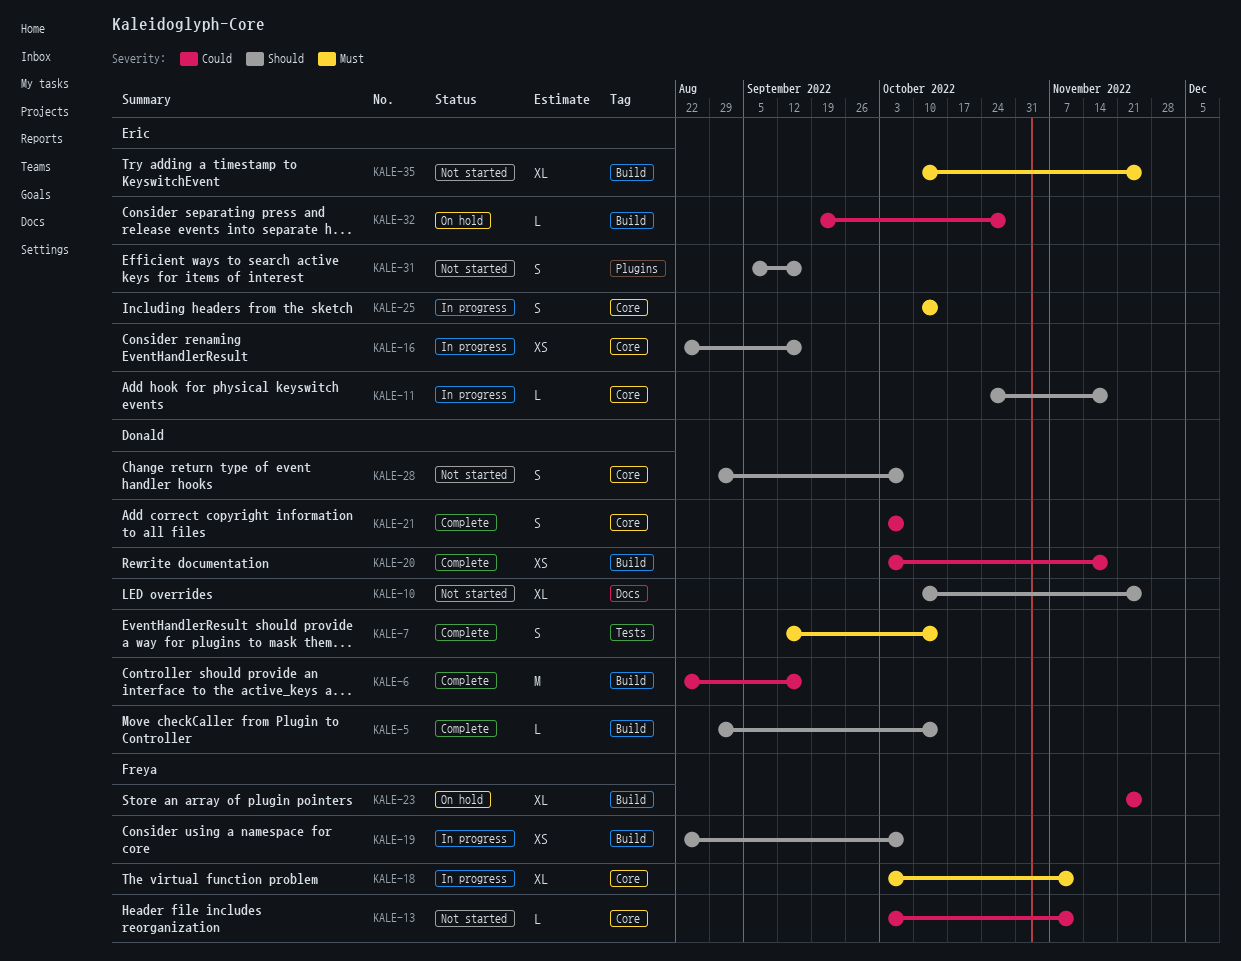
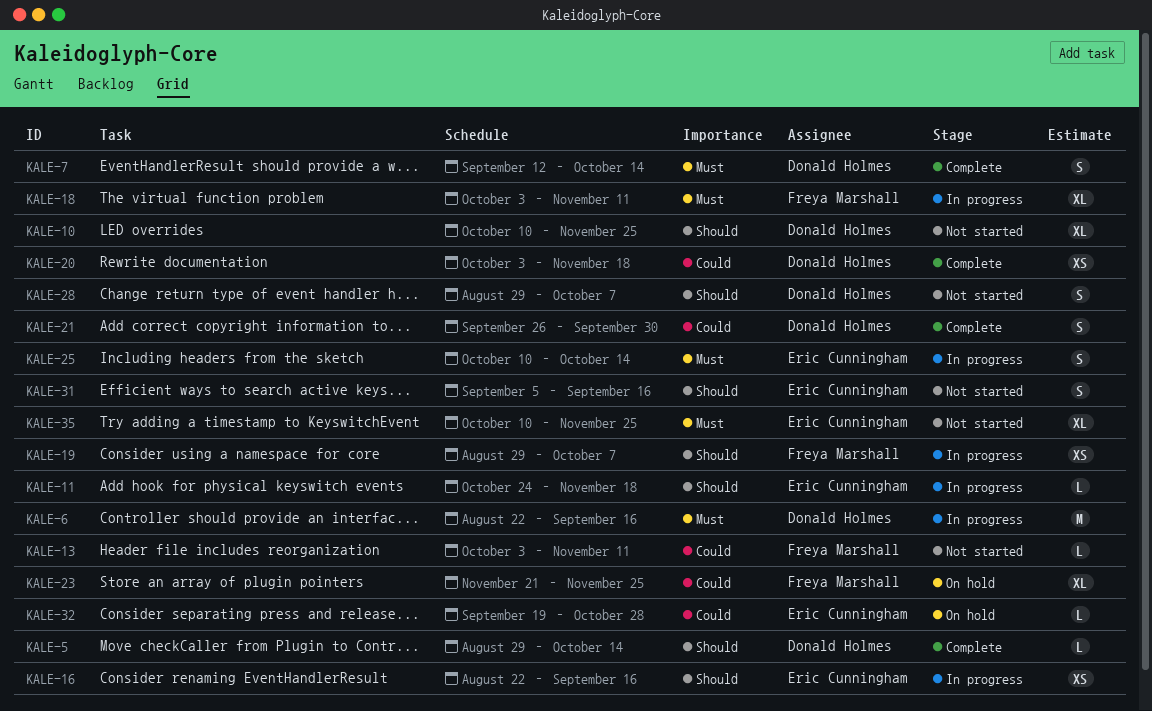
KALE-6, status: Complete -> In progress
KALE-6, priority: Could -> Must
KALE-19, start: Aug 22 -> Aug 29
KALE-21, start: Oct 3 -> Sep 26
KALE-21, due: Oct 7 -> Sep 30

